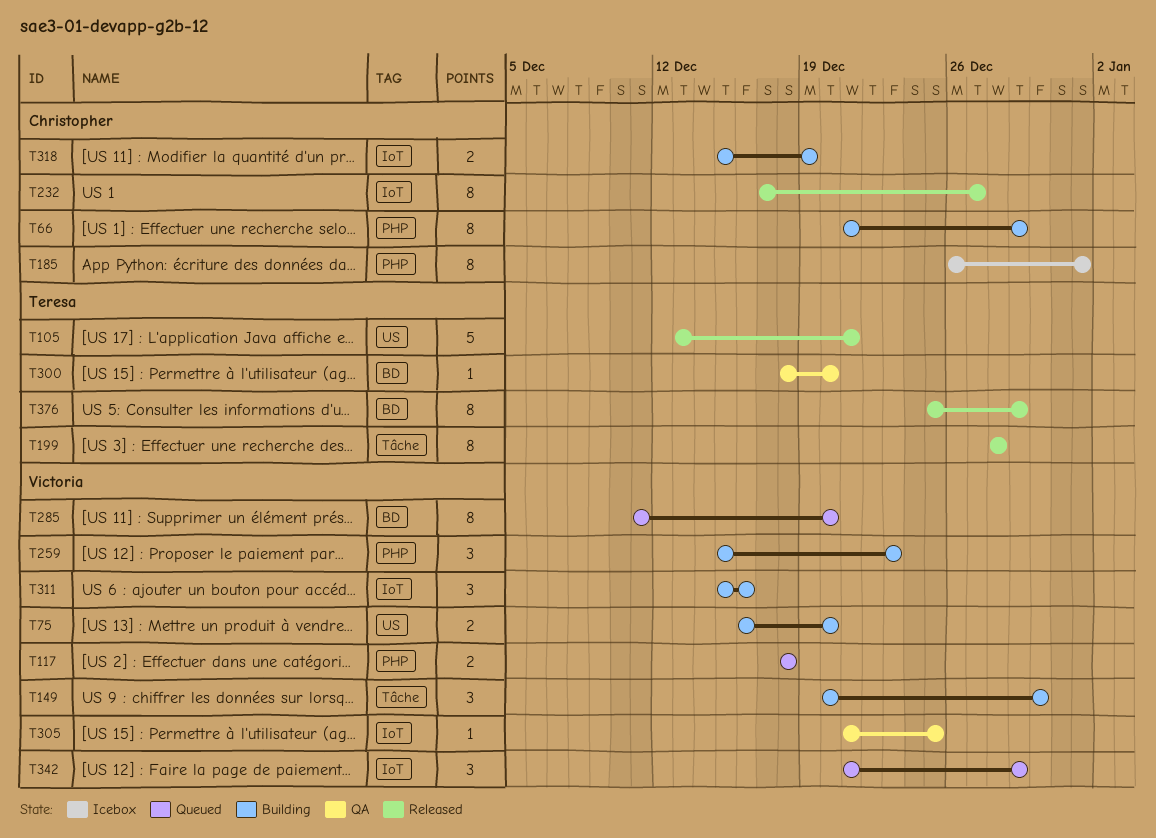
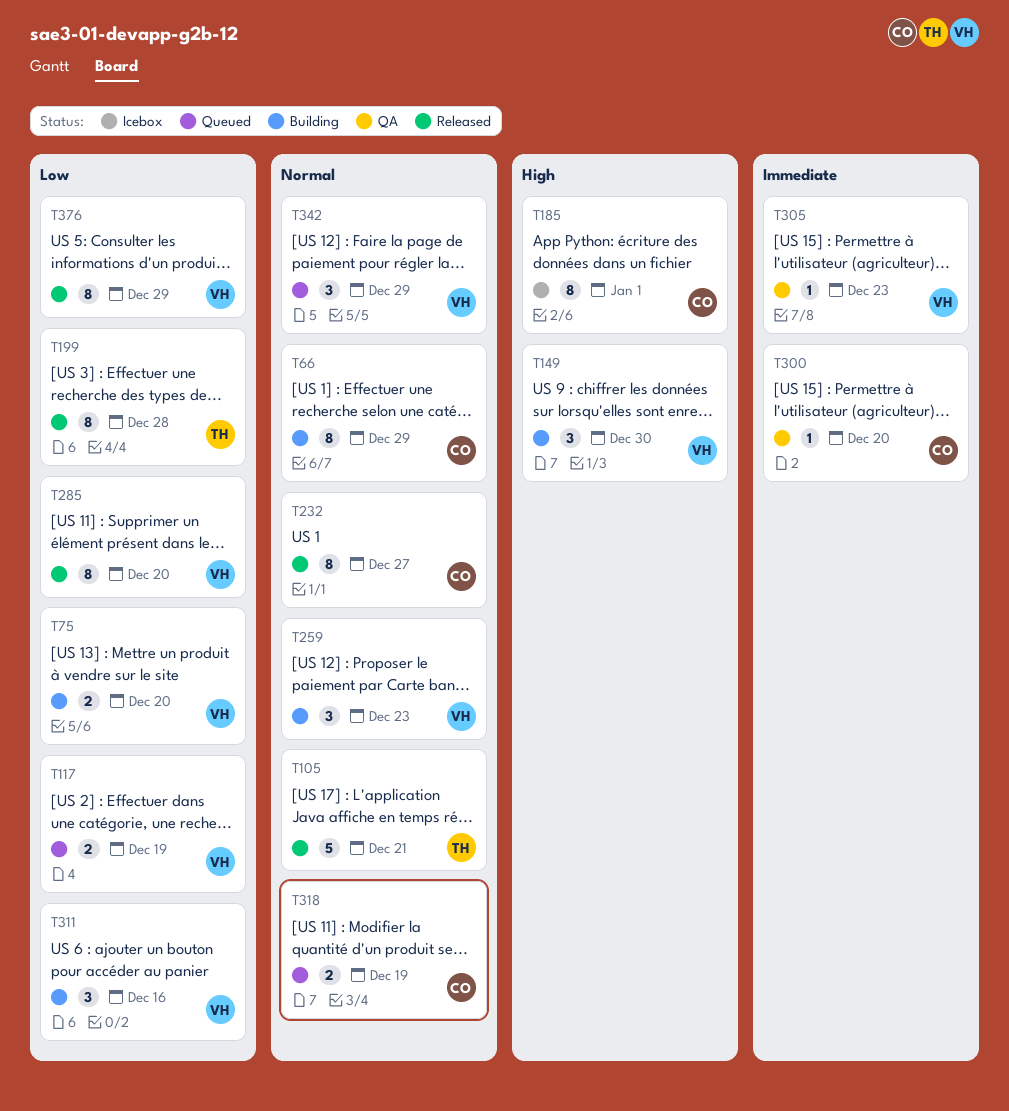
T117, due: Dec 18 -> Dec 19
T285, status: Queued -> Released
T300, owner: Teresa -> Christopher
T305, due: Dec 25 -> Dec 23
T318, status: Building -> Queued
T376, owner: Teresa -> Victoria

